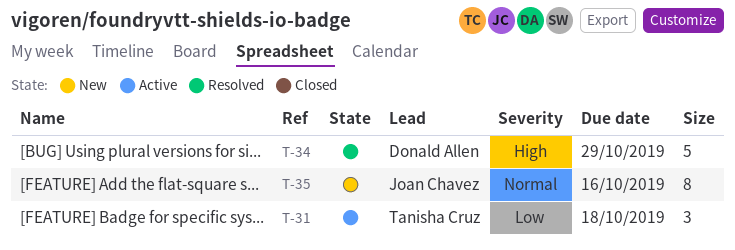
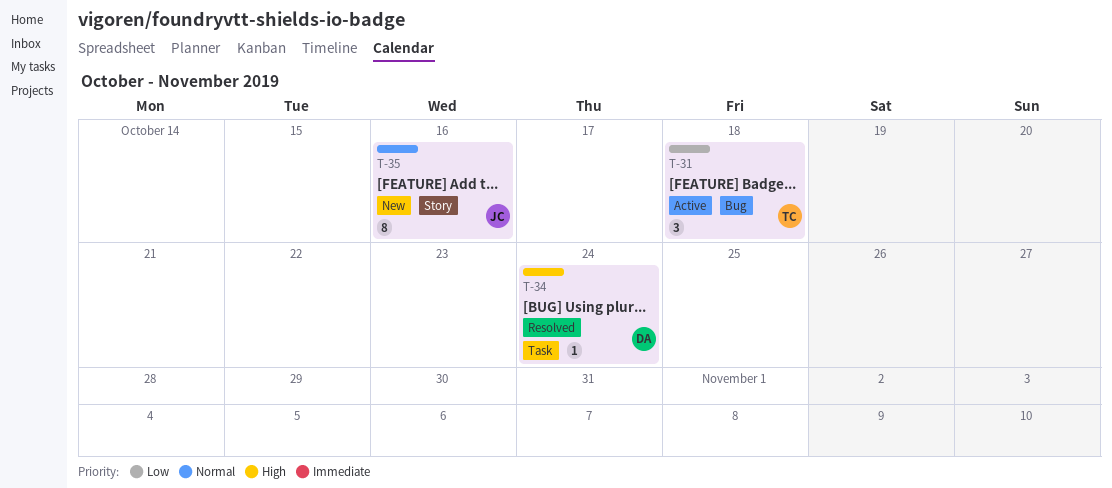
T-34, estimate: 5 -> 1
T-34, due: Oct 29 -> Oct 24

